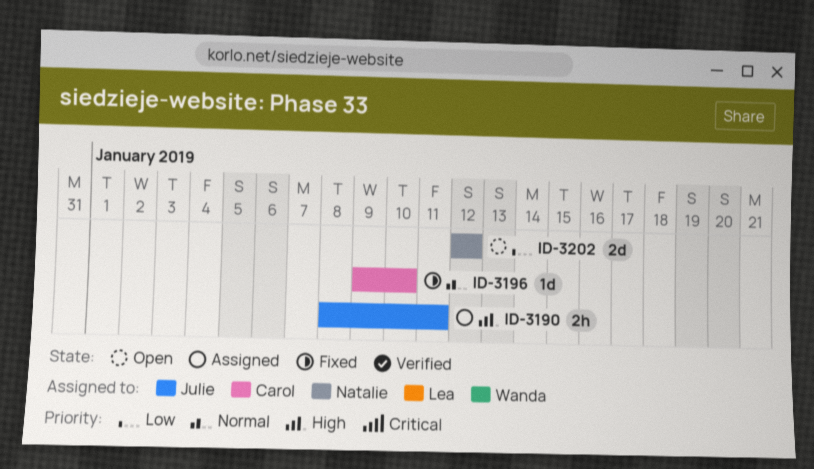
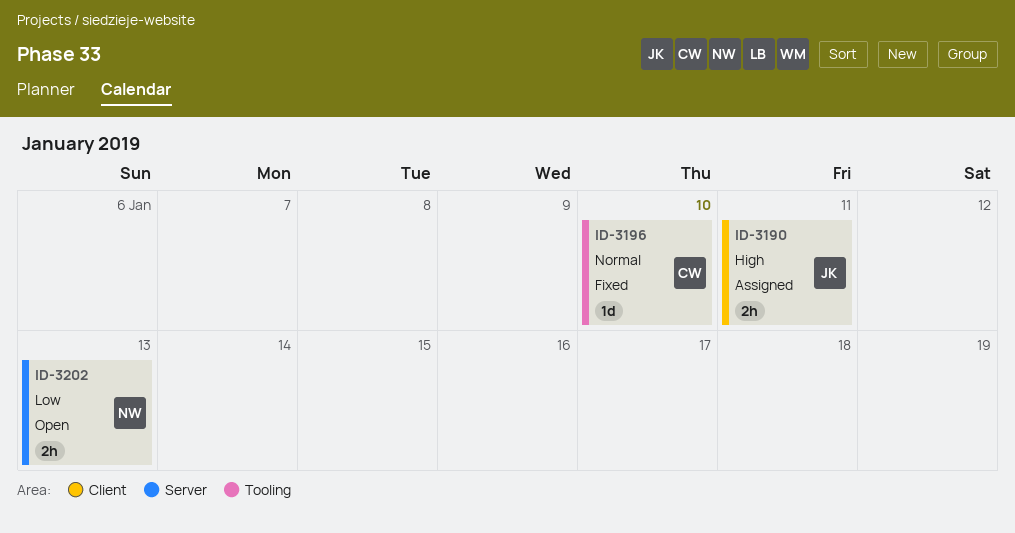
ID-3202, estimate: 2d -> 2h
ID-3202, due: Jan 12 -> Jan 13

